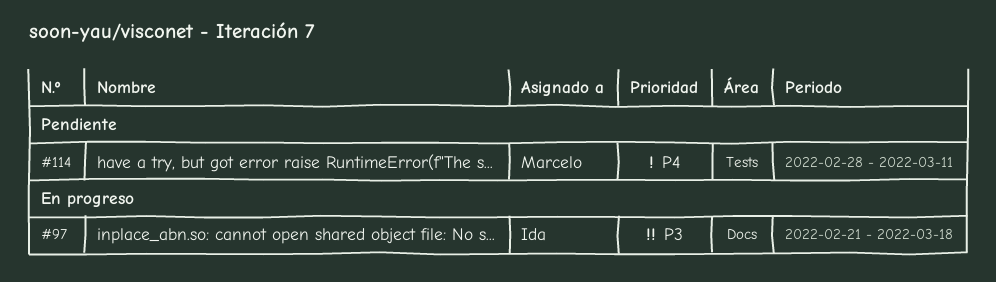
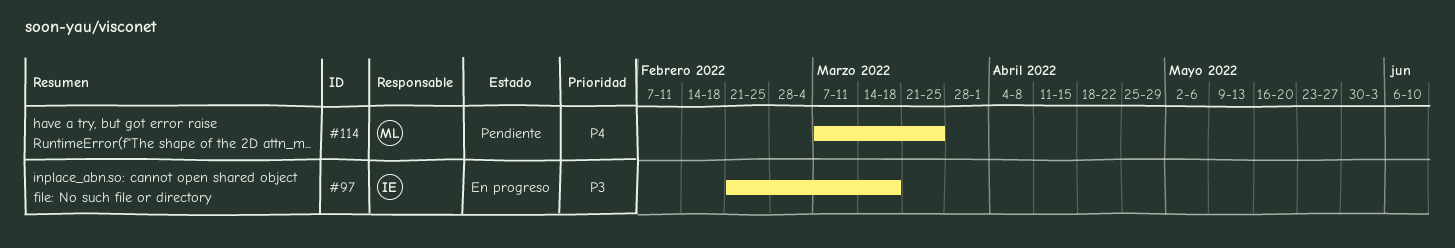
#114, start: Feb 28 -> Mar 7
#114, due: Mar 11 -> Mar 25

